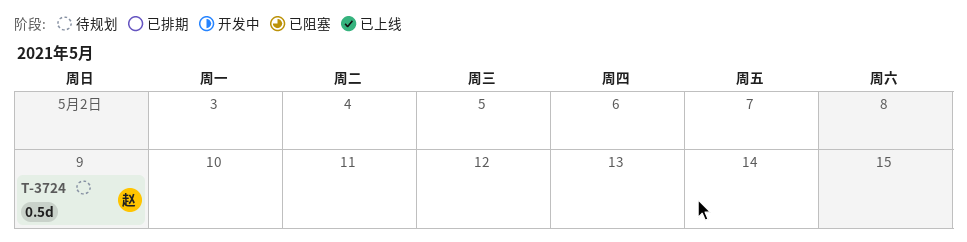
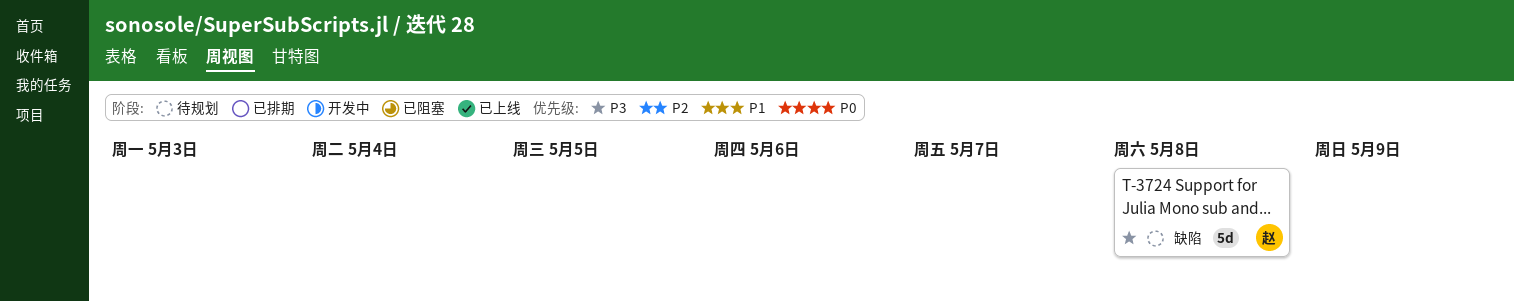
T-3724, estimate: 0.5d -> 5d
T-3724, due: May 9 -> May 8

